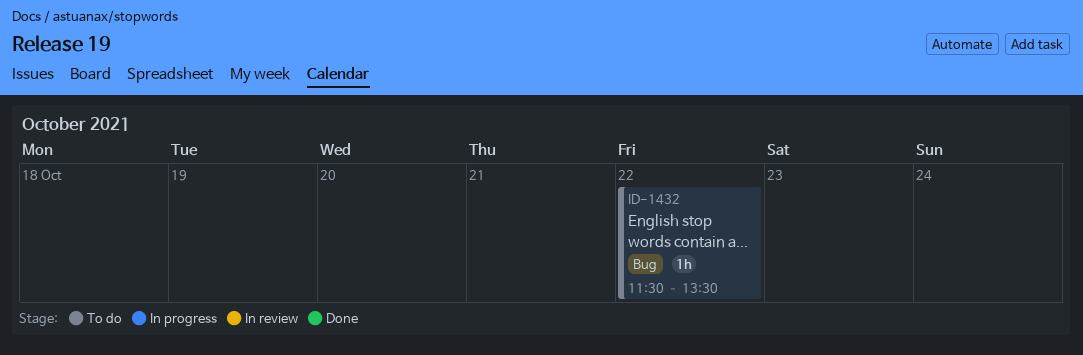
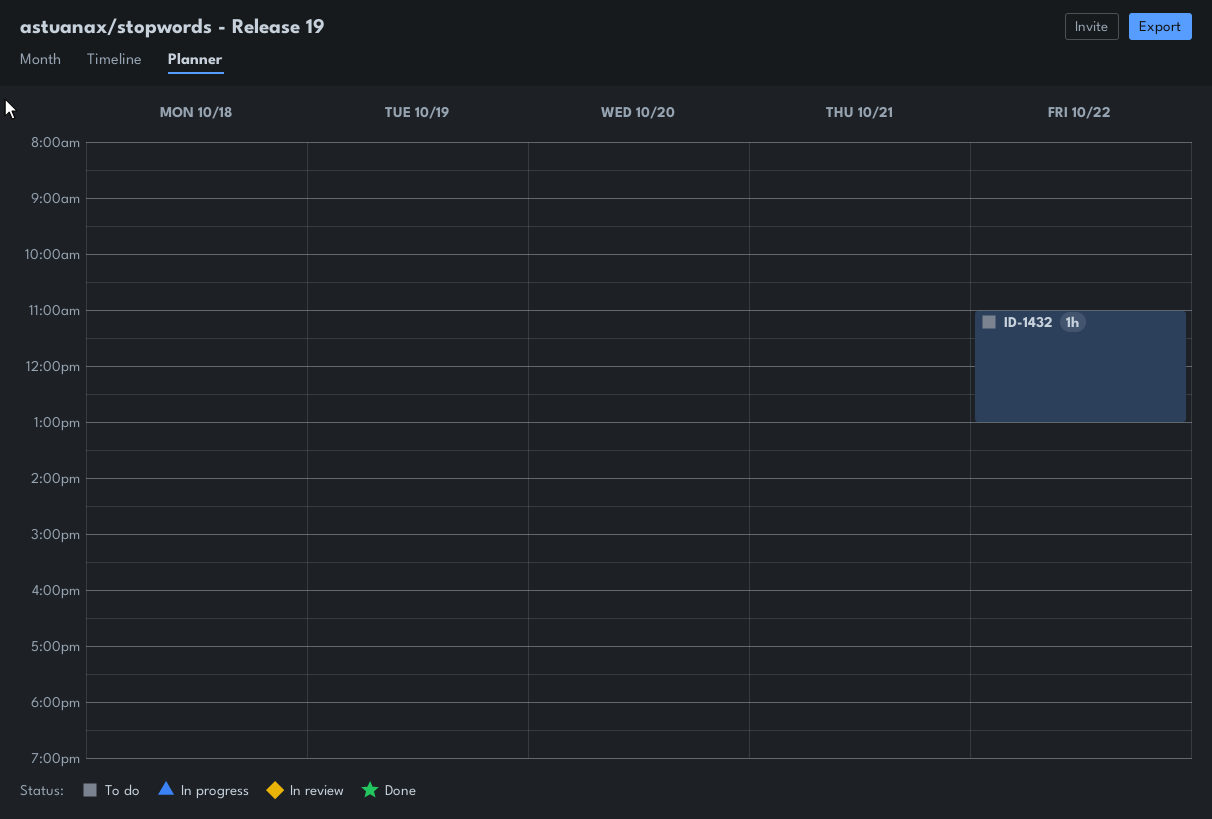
ID-1432, begins: 11:30 -> 11:00
ID-1432, ends: 13:30 -> 13:00

